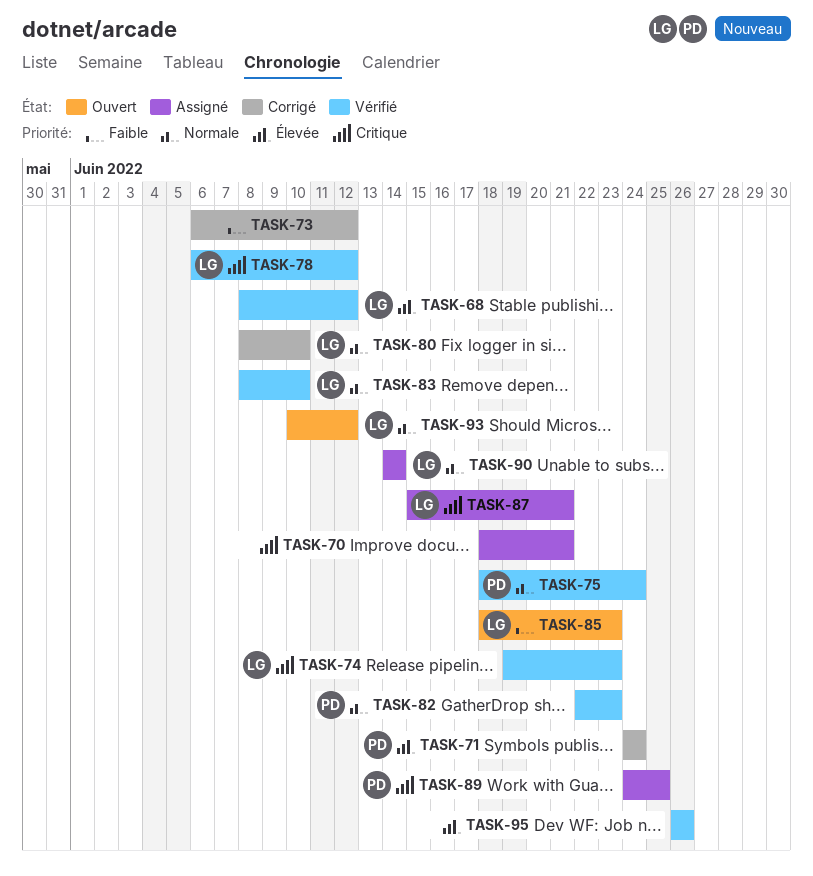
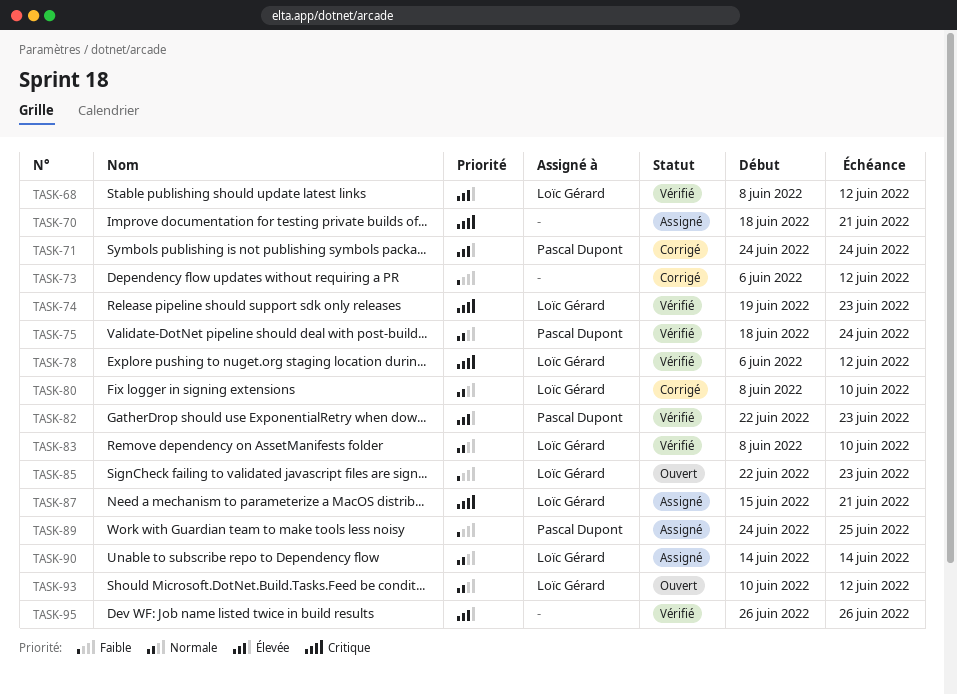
TASK-82, priority: Normale -> Élevée
TASK-85, start: Jun 18 -> Jun 22
TASK-89, priority: Critique -> Faible

